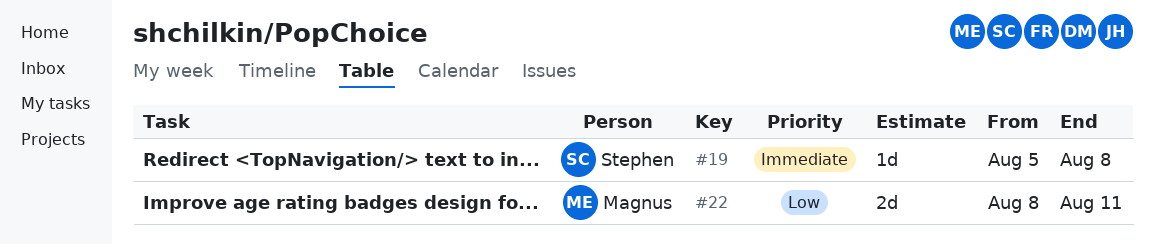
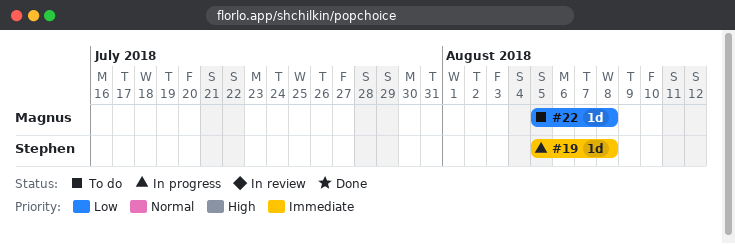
#22, estimate: 2d -> 1d
#22, start: Aug 8 -> Aug 5
#22, due: Aug 11 -> Aug 8

